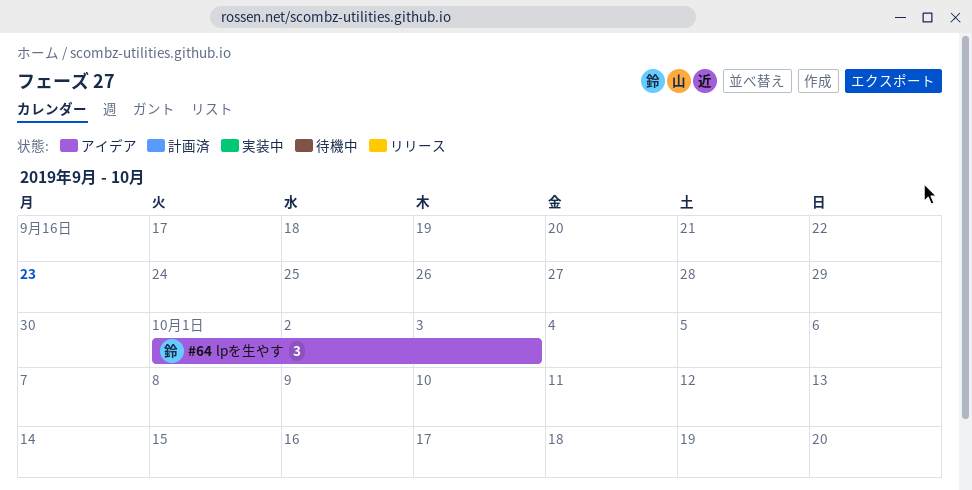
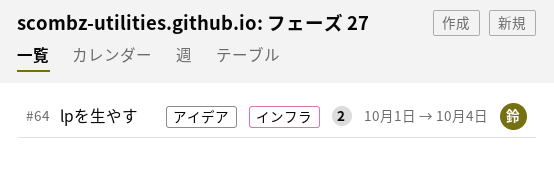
#64, estimate: 3 -> 2
#64, due: Oct 3 -> Oct 4

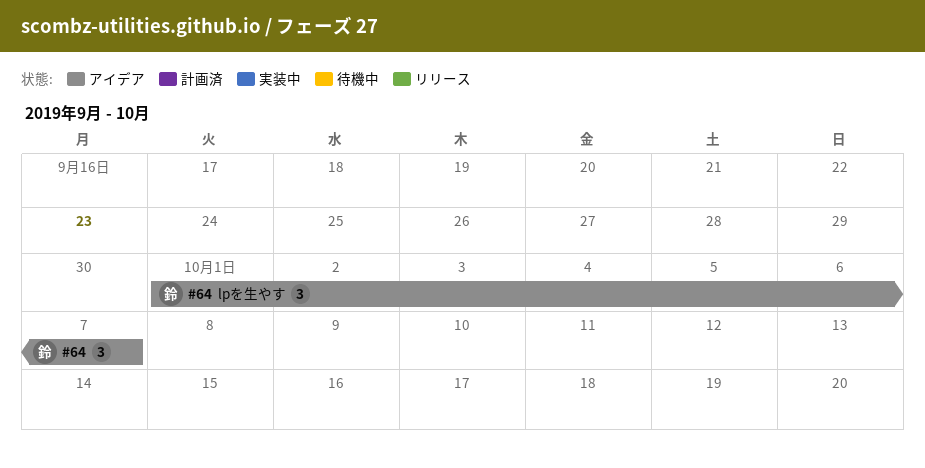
#64, estimate: 2 -> 3
#64, due: Oct 4 -> Oct 7

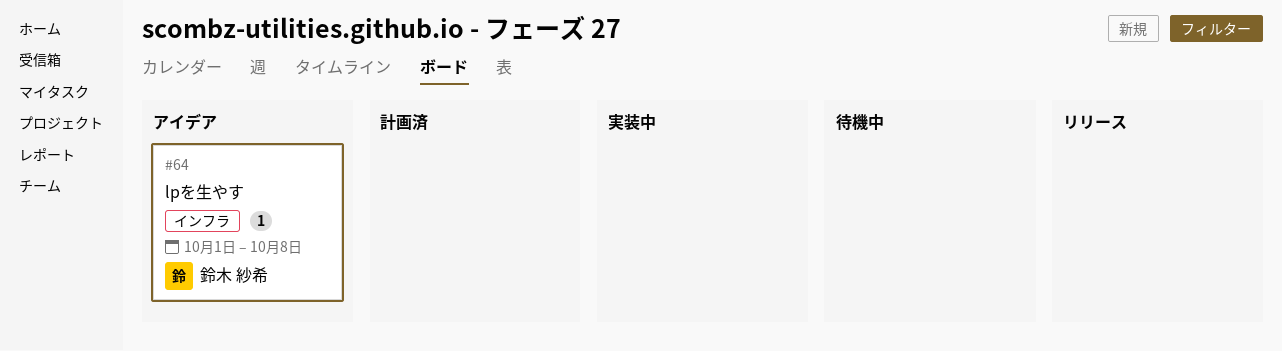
#64, estimate: 3 -> 1
#64, due: Oct 7 -> Oct 8

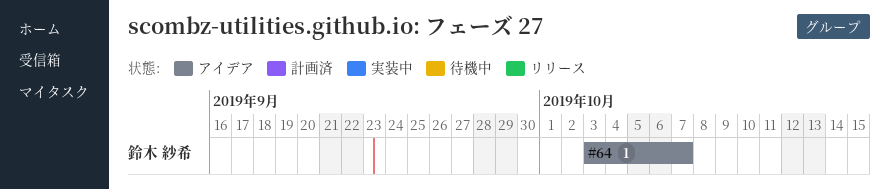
#64, start: Oct 1 -> Oct 3
#64, due: Oct 8 -> Oct 7

